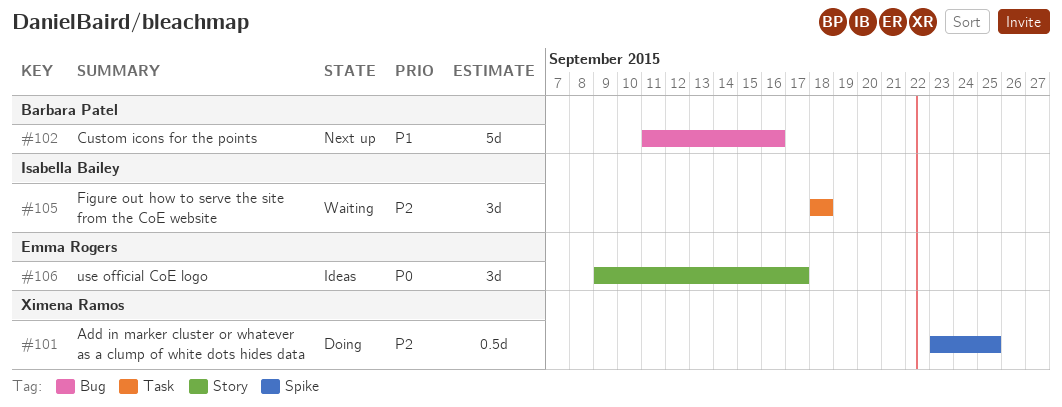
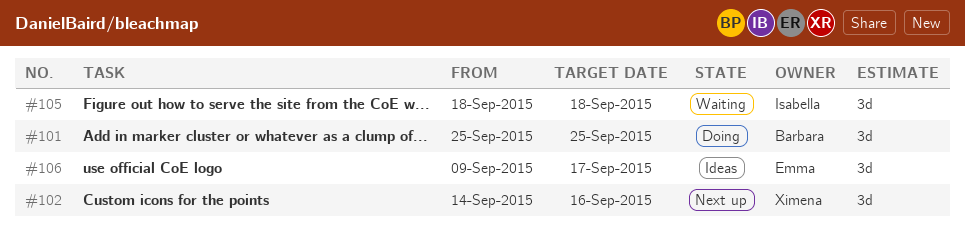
#101, owner: Ximena Ramos -> Barbara Patel
#101, estimate: 0.5d -> 3d
#101, start: Sep 23 -> Sep 25
#102, owner: Barbara Patel -> Ximena Ramos
#102, estimate: 5d -> 3d
#102, start: Sep 11 -> Sep 14

